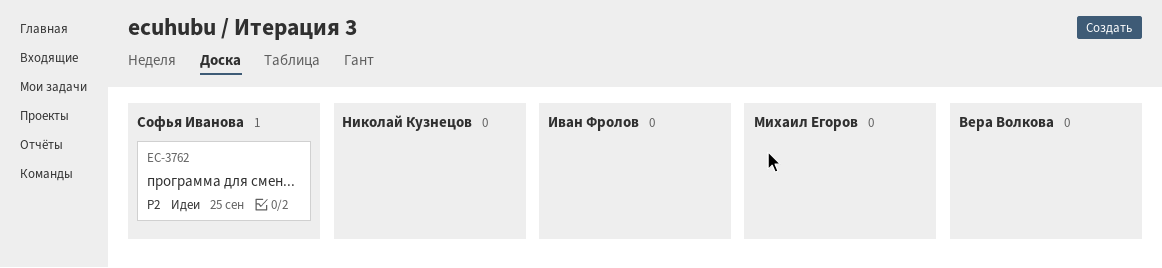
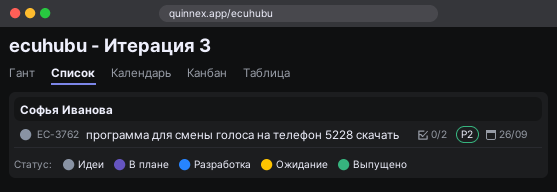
EC-3762, due: Sep 25 -> Sep 26

